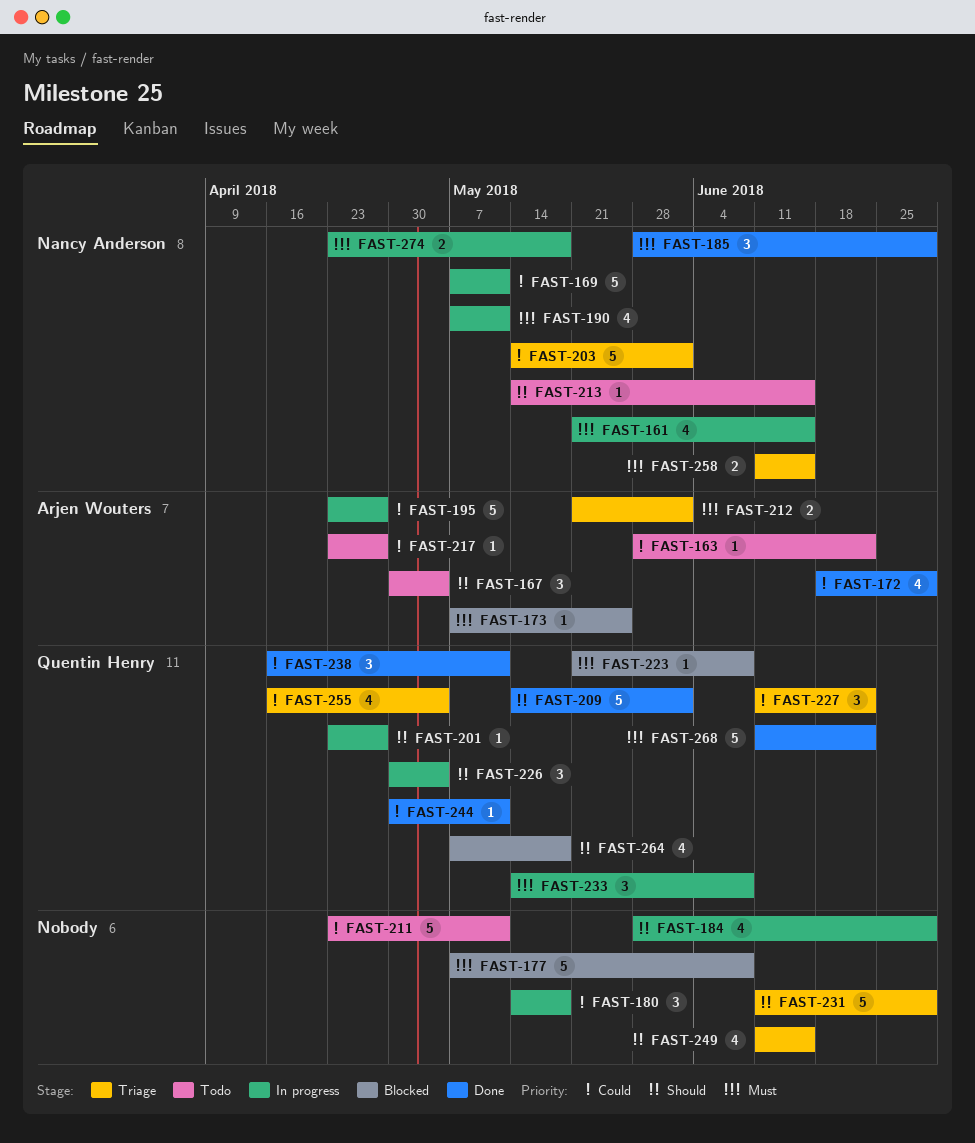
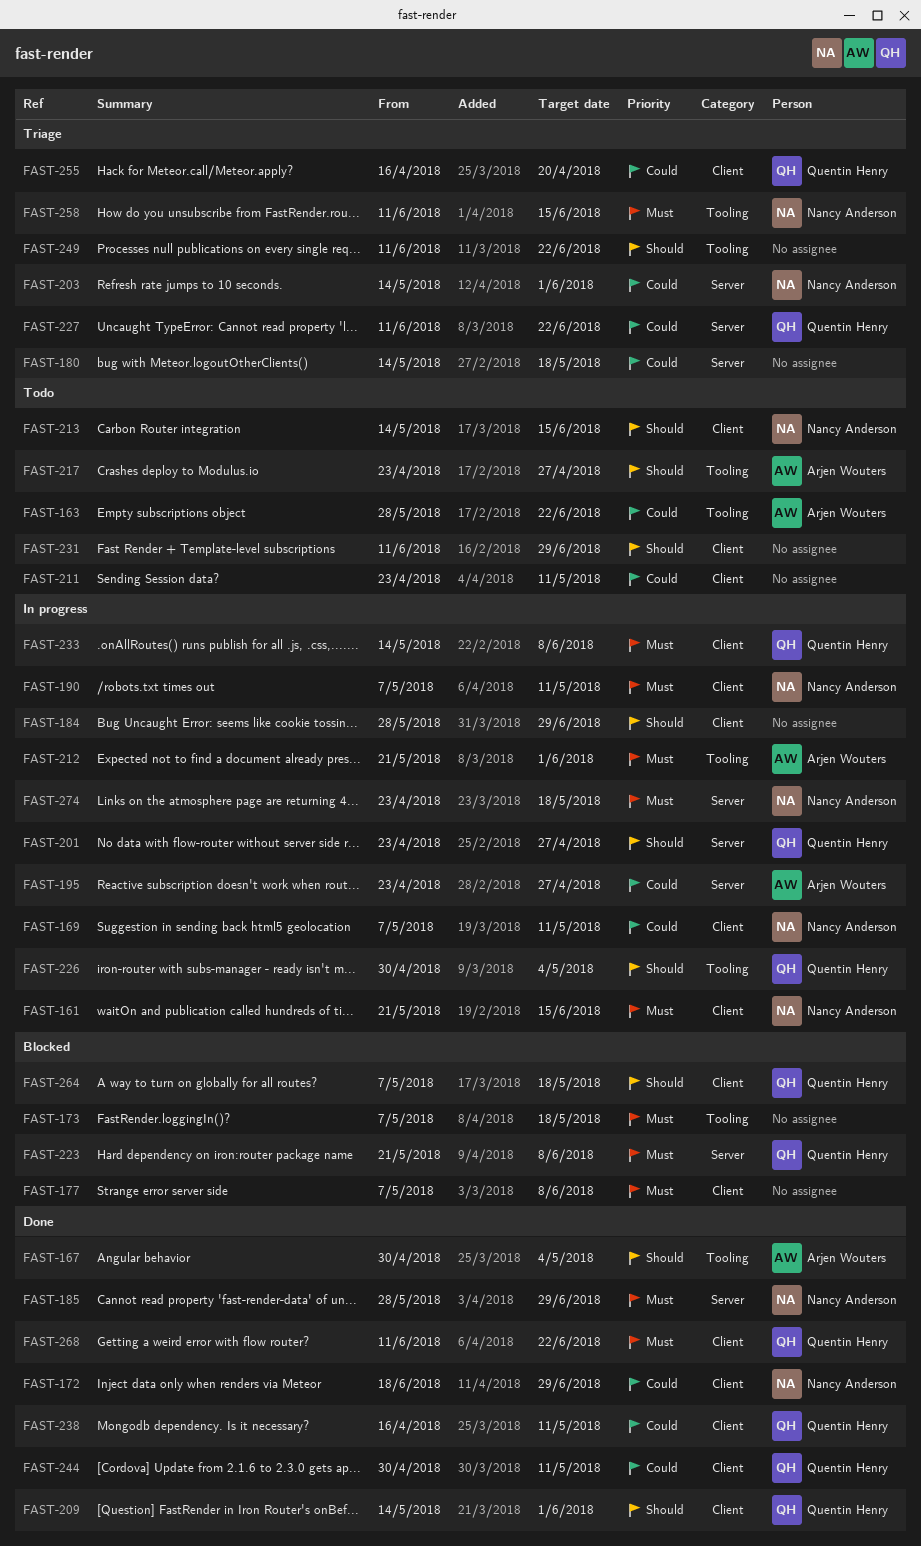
FAST-167, status: Todo -> Done
FAST-172, owner: Arjen Wouters -> Nancy Anderson
FAST-173, owner: Arjen Wouters -> none
FAST-173, due: May 25 -> May 18
FAST-180, status: In progress -> Triage
FAST-212, status: Triage -> In progress
FAST-217, priority: Could -> Should
FAST-231, status: Triage -> Todo
FAST-249, due: Jun 15 -> Jun 22
FAST-255, due: May 4 -> Apr 20

